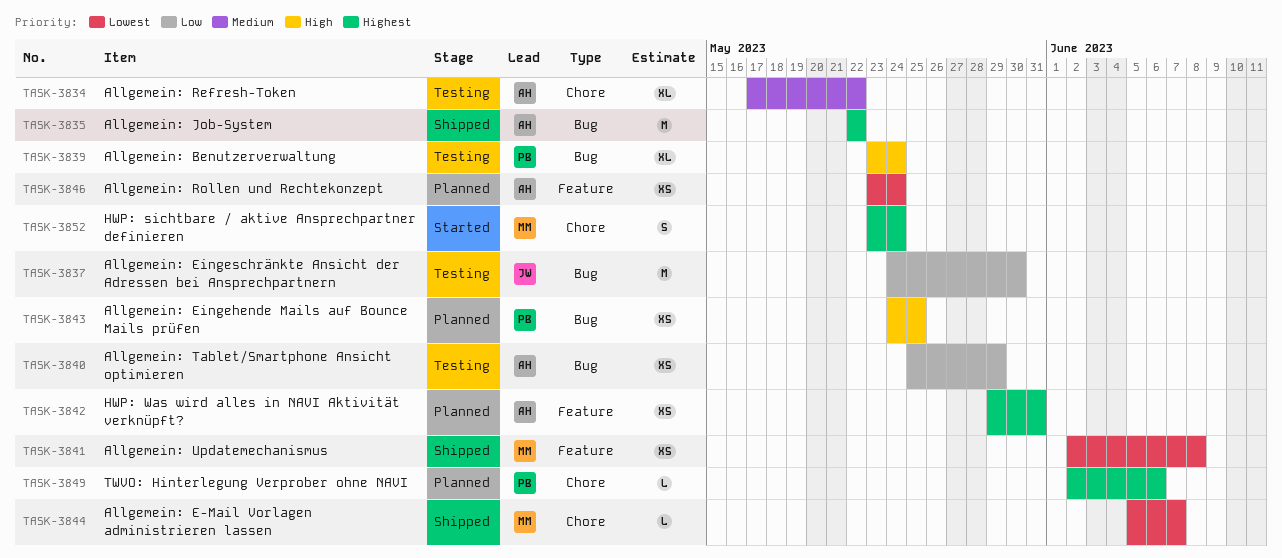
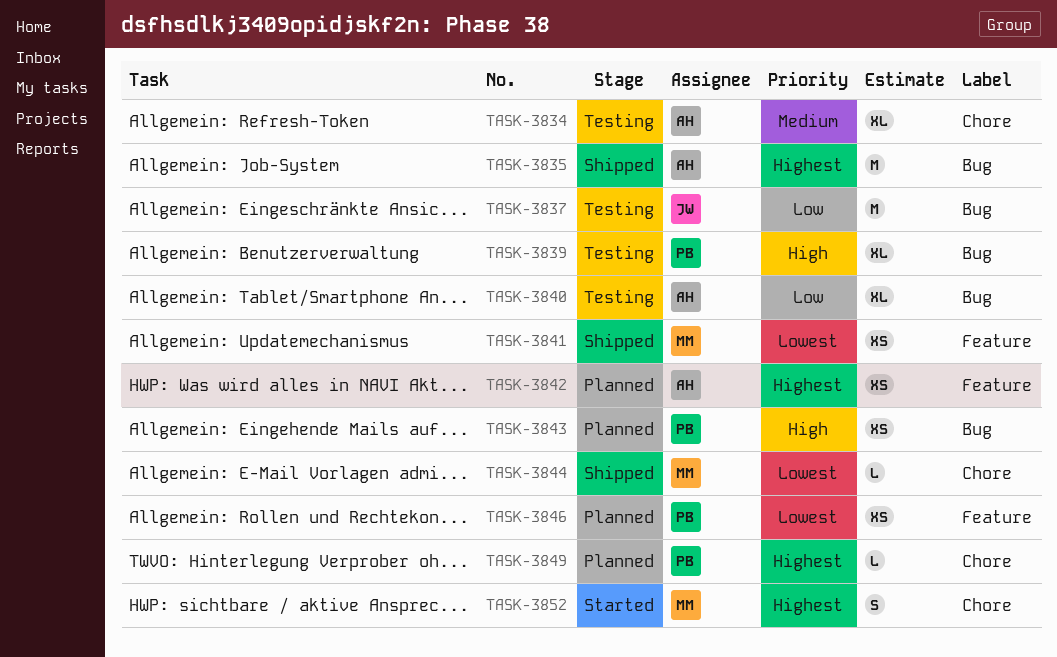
TASK-3840, estimate: XS -> XL
TASK-3846, owner: AH -> PB

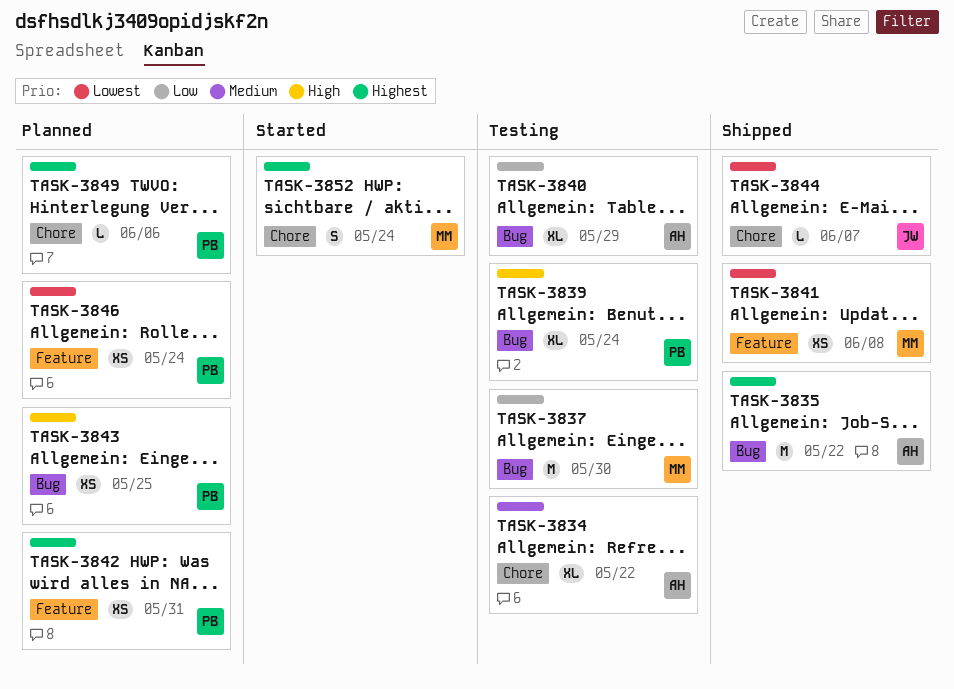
TASK-3837, owner: JW -> MM
TASK-3842, owner: AH -> PB
TASK-3844, owner: MM -> JW

